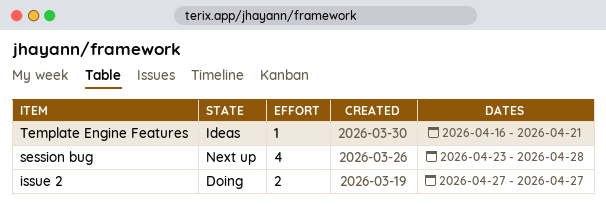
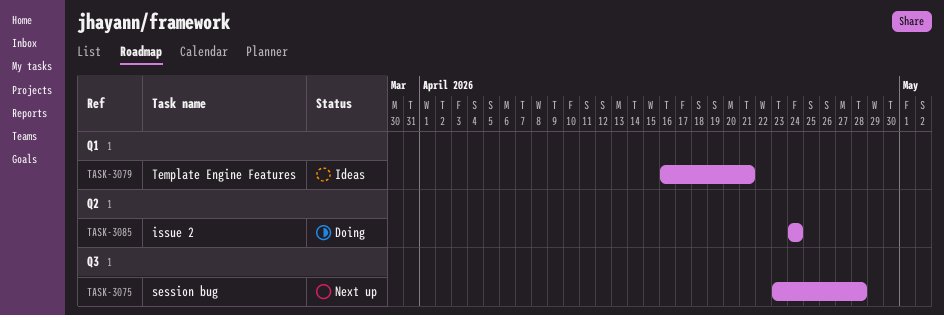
issue 2, start: Apr 27 -> Apr 24
issue 2, due: Apr 27 -> Apr 24

